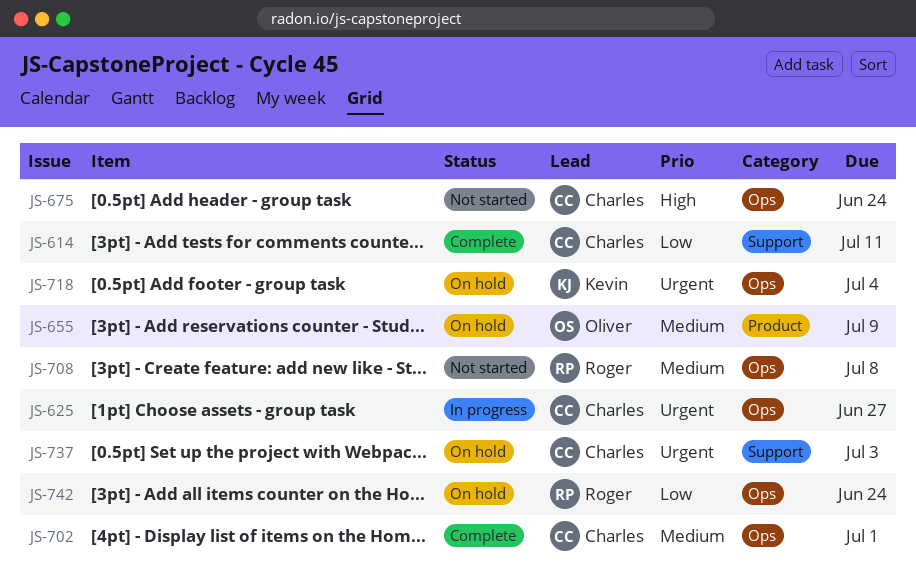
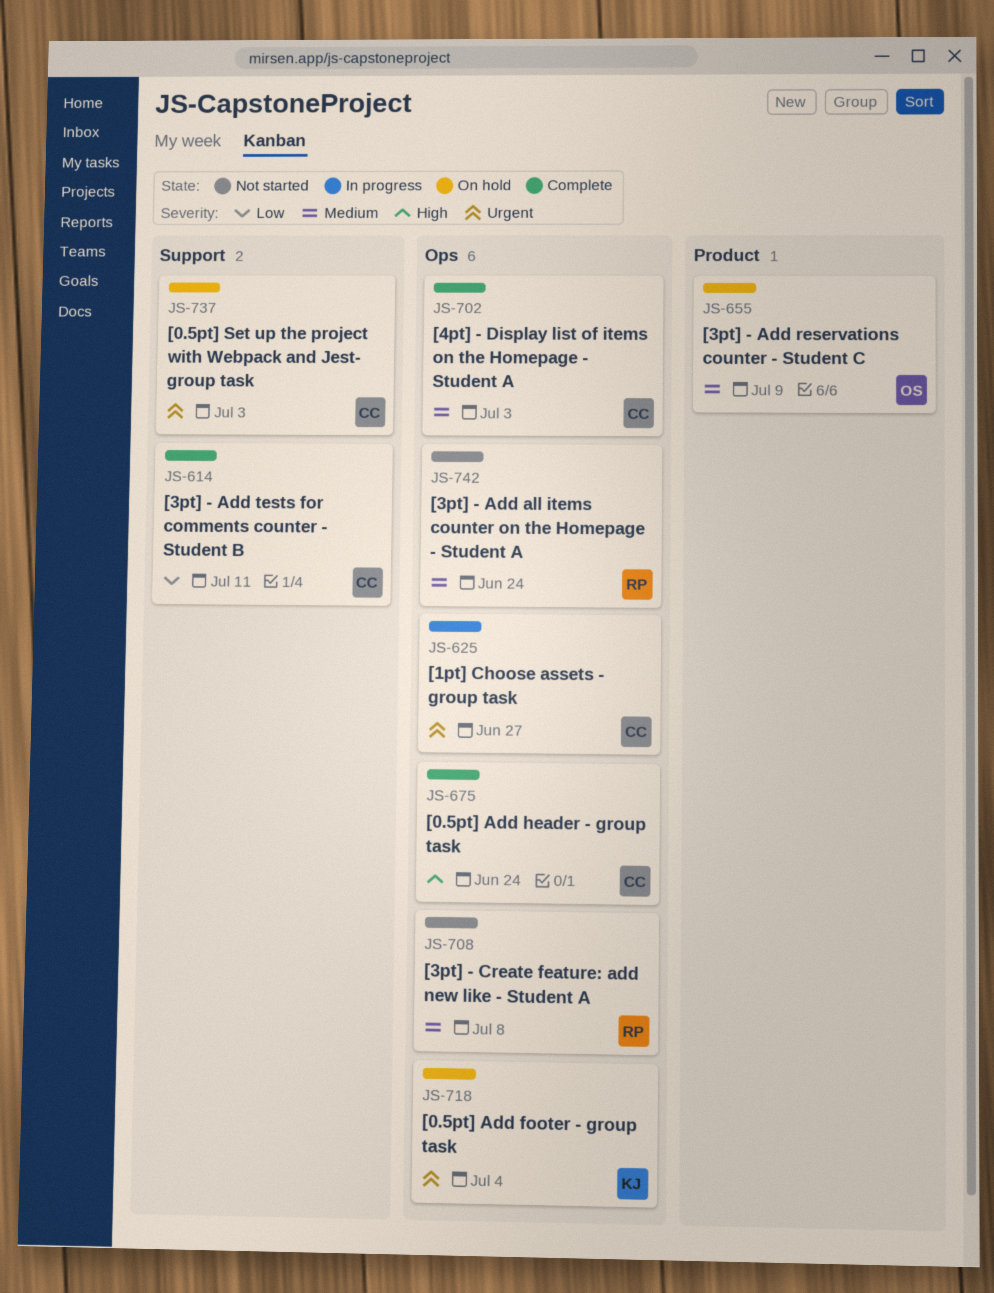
JS-675, status: Not started -> Complete
JS-702, due: Jul 1 -> Jul 3
JS-742, status: On hold -> Not started
JS-742, priority: Low -> Medium

